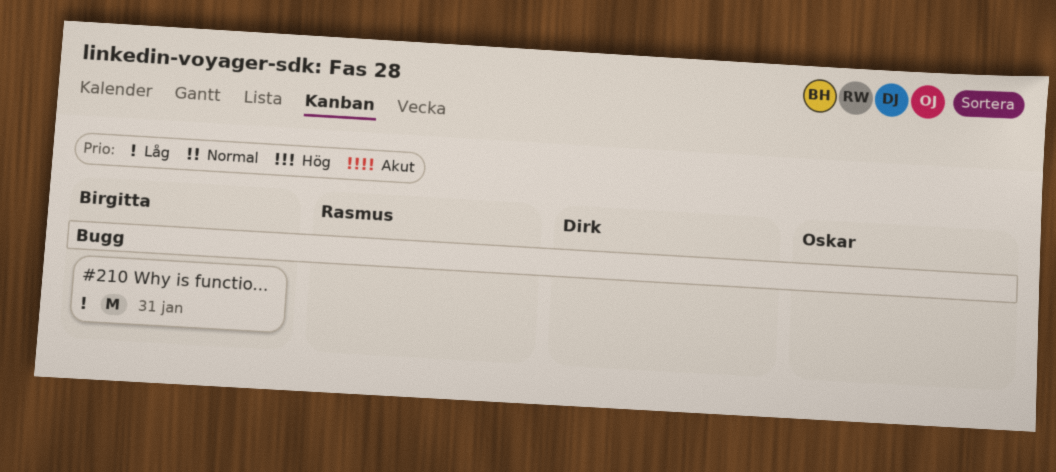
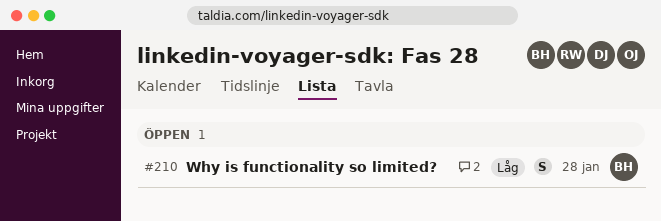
#210, estimate: M -> S
#210, due: Jan 31 -> Jan 28

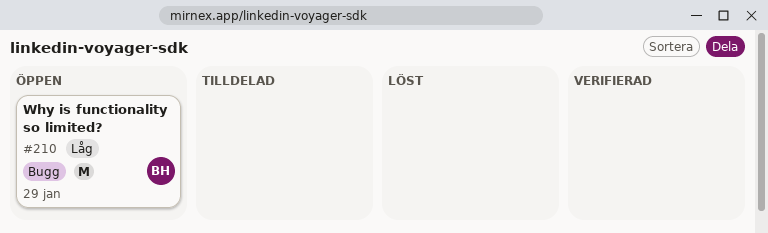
#210, estimate: S -> M
#210, due: Jan 28 -> Jan 29

